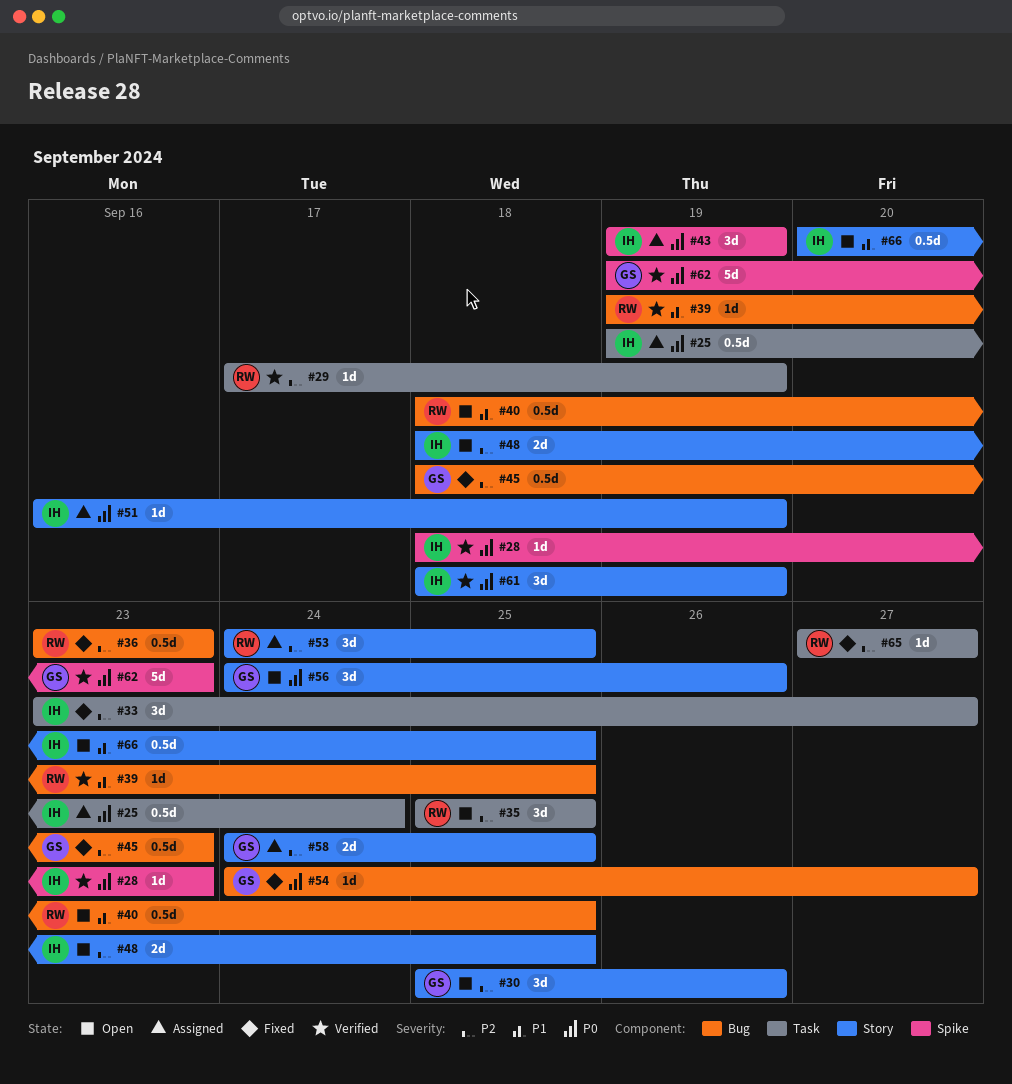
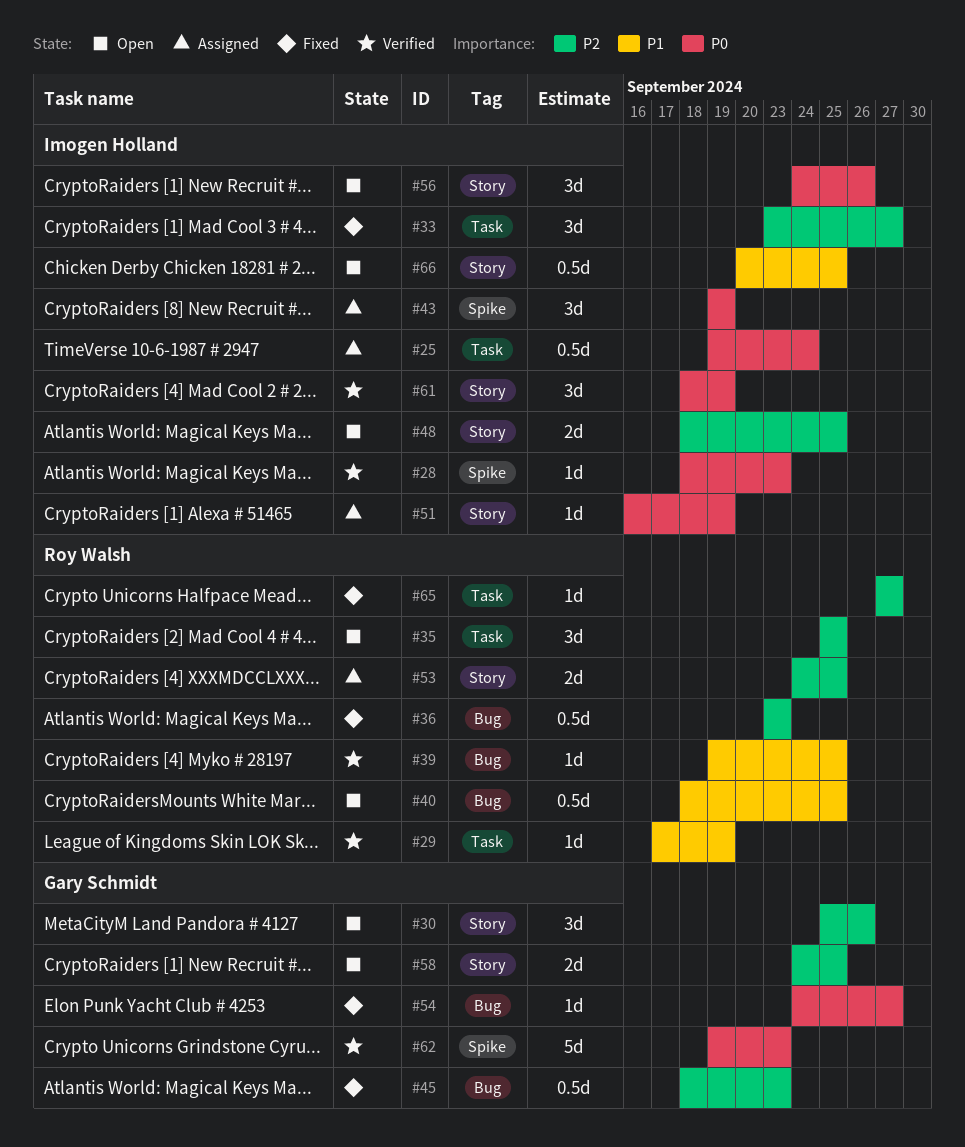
#29, priority: P2 -> P1
#53, estimate: 3d -> 2d
#56, owner: Gary Schmidt -> Imogen Holland
#58, status: Assigned -> Open

